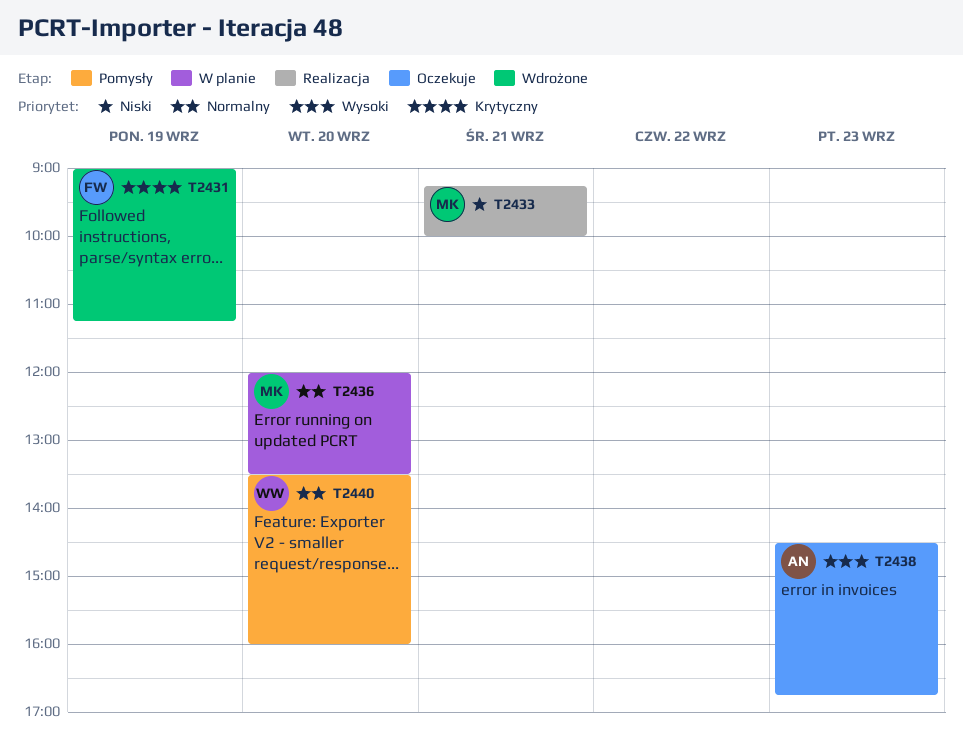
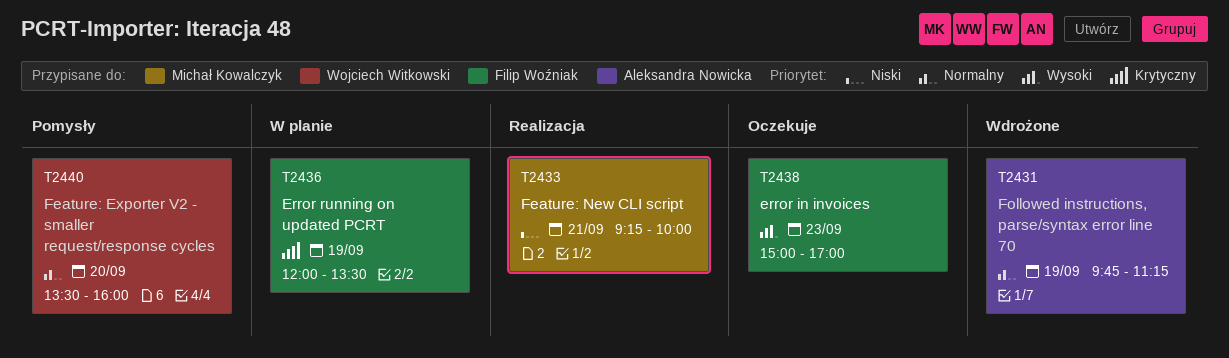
T2431, owner: Filip Woźniak -> Aleksandra Nowicka
T2431, priority: Krytyczny -> Normalny
T2431, begins: 09:00 -> 09:45
T2436, owner: Michał Kowalczyk -> Filip Woźniak
T2436, priority: Normalny -> Krytyczny
T2436, day: Sep 20 -> Sep 19
T2438, owner: Aleksandra Nowicka -> Filip Woźniak
T2438, begins: 14:30 -> 15:00
T2438, ends: 16:45 -> 17:00

